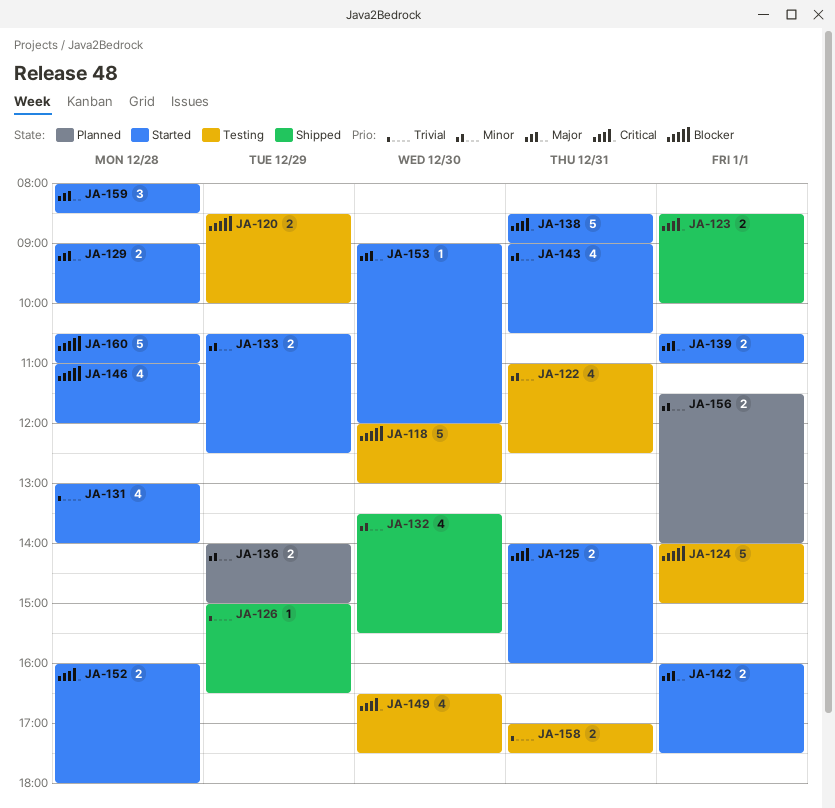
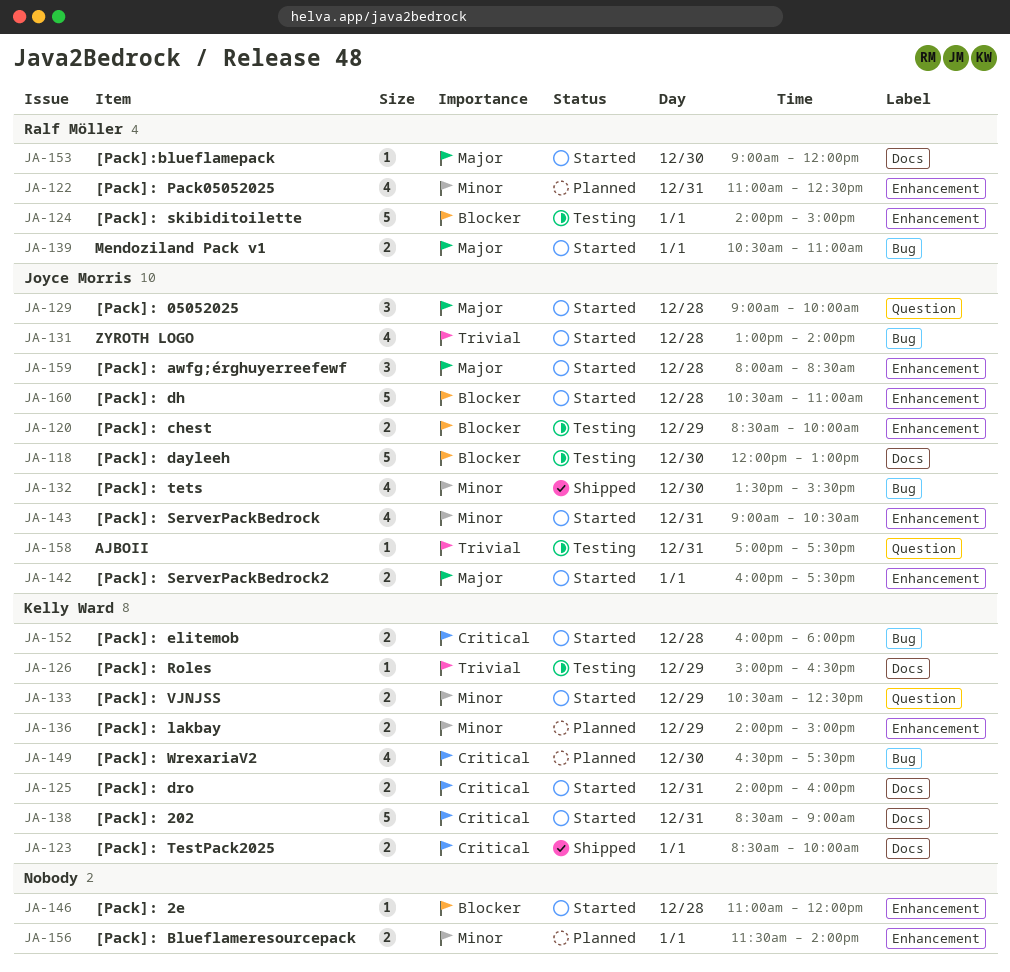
JA-122, status: Testing -> Planned
JA-126, status: Shipped -> Testing
JA-129, estimate: 2 -> 3
JA-146, estimate: 4 -> 1
JA-149, status: Testing -> Planned
JA-158, estimate: 2 -> 1

